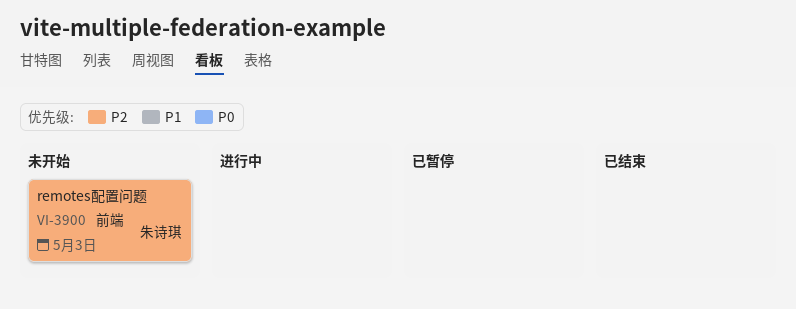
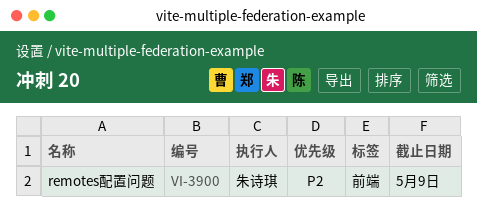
VI-3900, due: May 3 -> May 9

